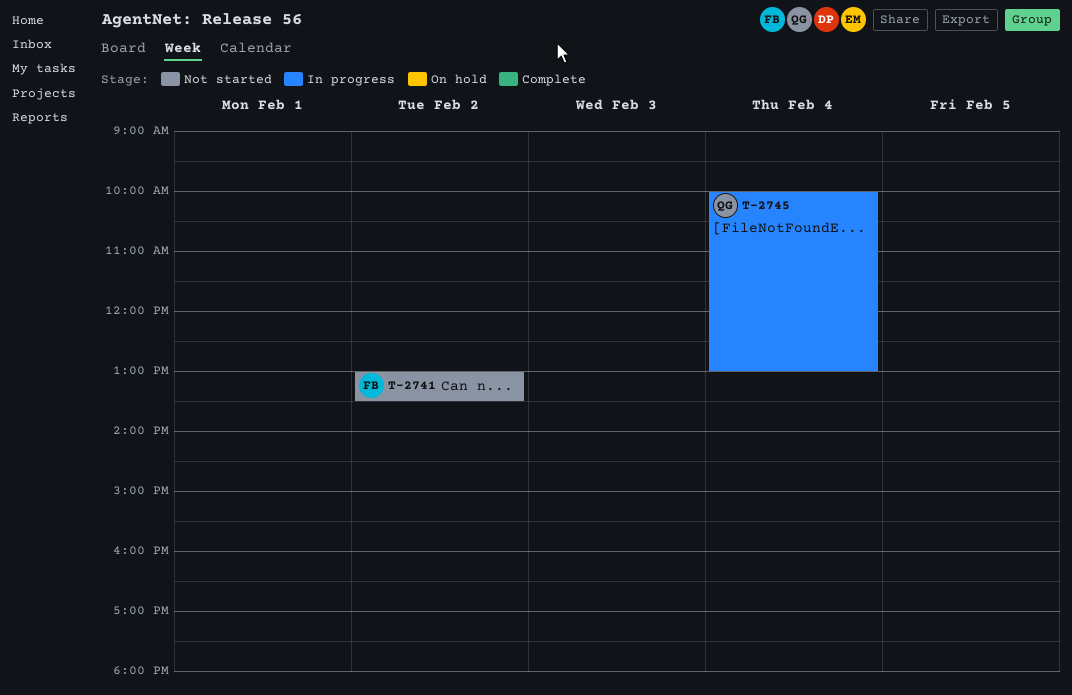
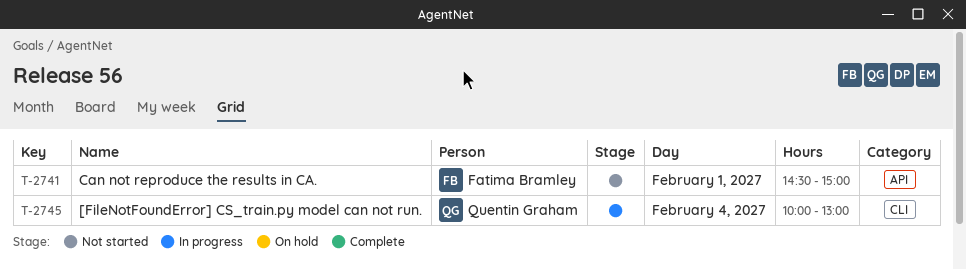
T-2741, day: Feb 2 -> Feb 1
T-2741, begins: 13:00 -> 14:30
T-2741, ends: 13:30 -> 15:00

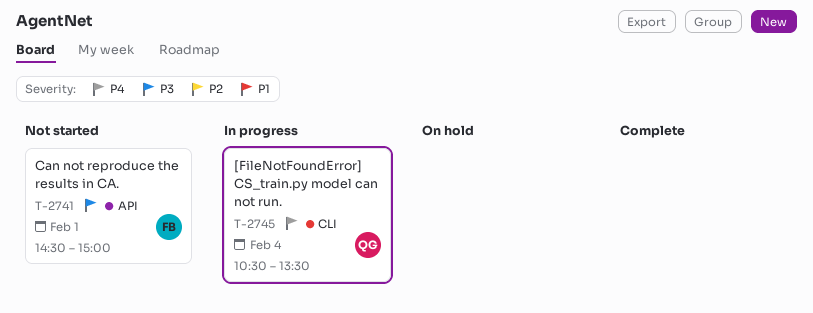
T-2745, begins: 10:00 -> 10:30
T-2745, ends: 13:00 -> 13:30

